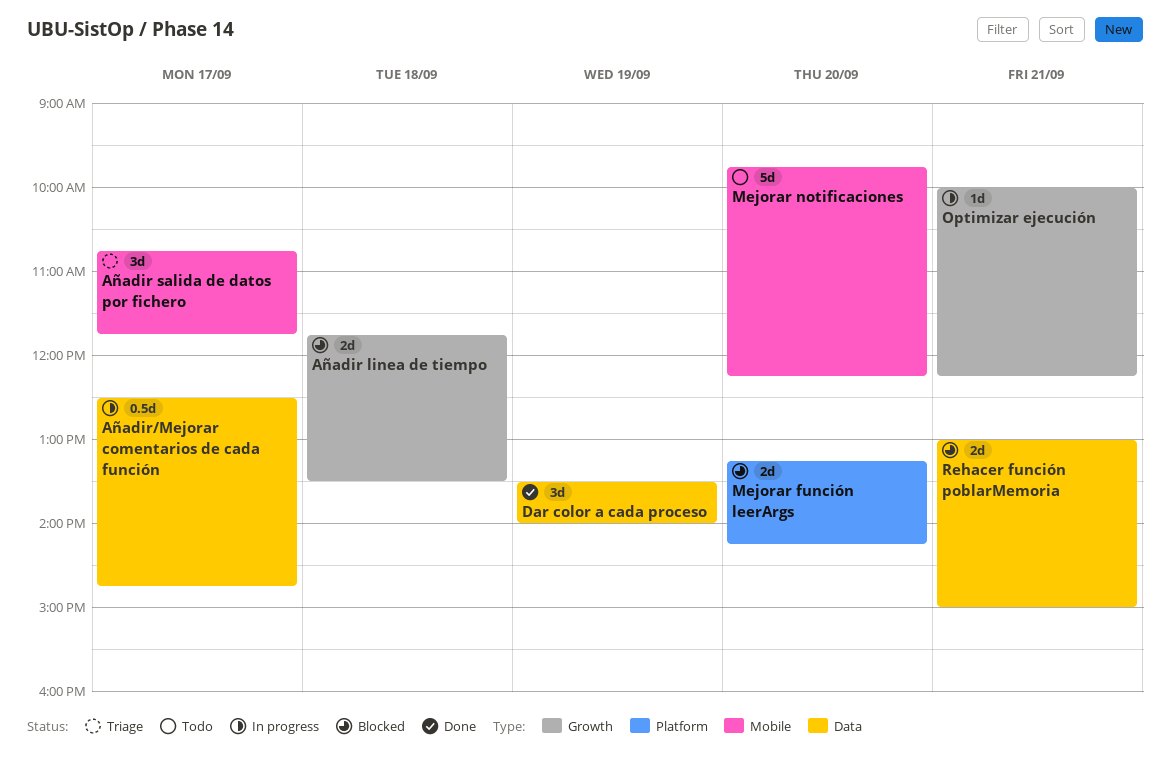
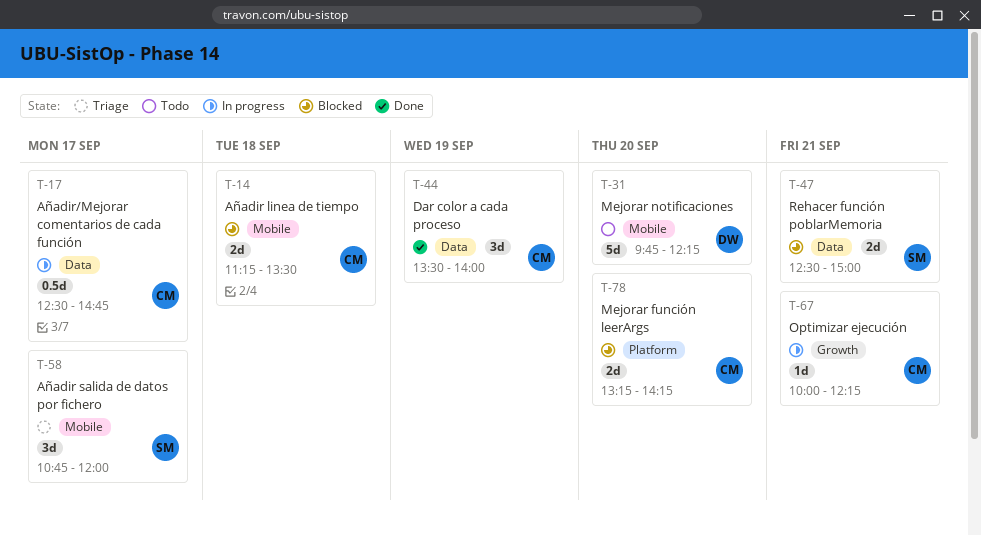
Añadir linea de tiempo, label: Growth -> Mobile
Añadir linea de tiempo, begins: 11:45 -> 11:15
Añadir salida de datos por fichero, ends: 11:45 -> 12:00
Rehacer función poblarMemoria, begins: 13:00 -> 12:30

